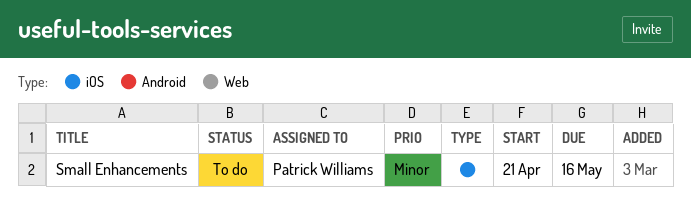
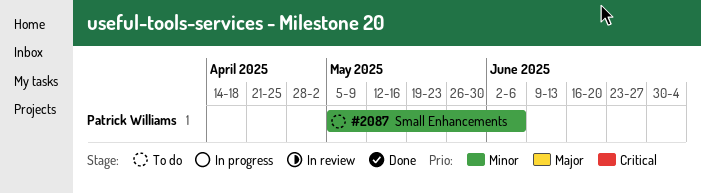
Small Enhancements, start: Apr 21 -> May 5
Small Enhancements, due: May 16 -> Jun 6

